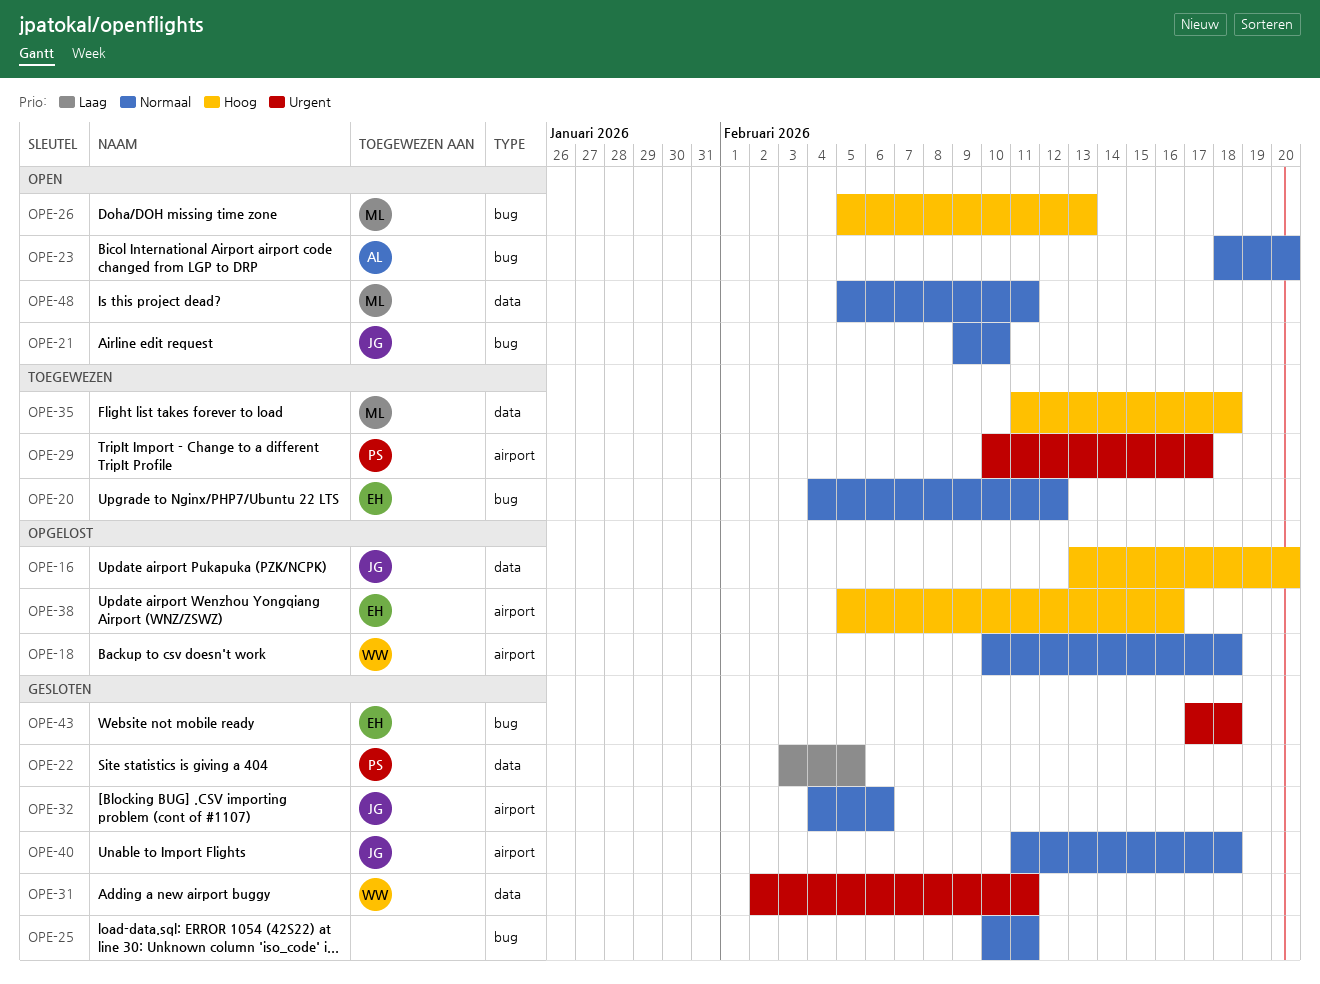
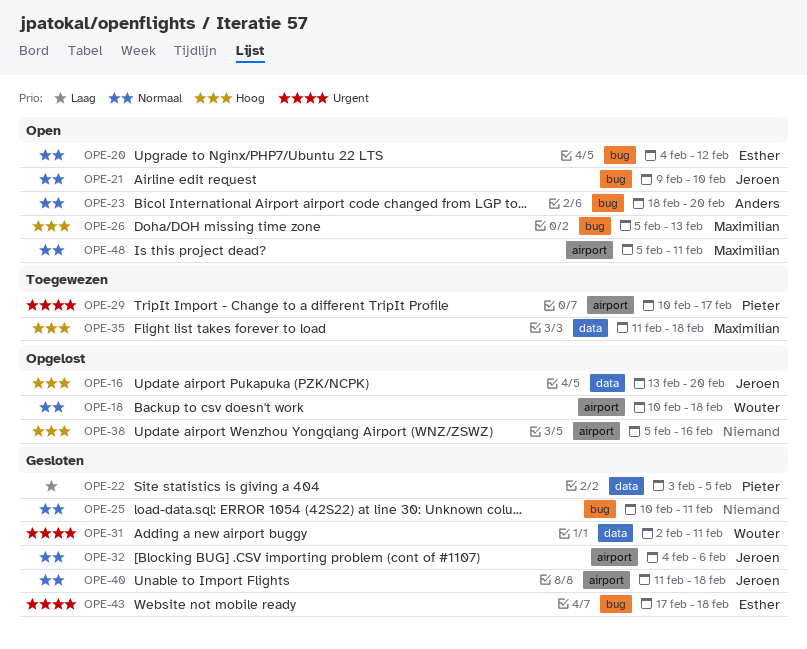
OPE-20, status: Toegewezen -> Open
OPE-38, owner: Esther -> none
OPE-48, label: data -> airport

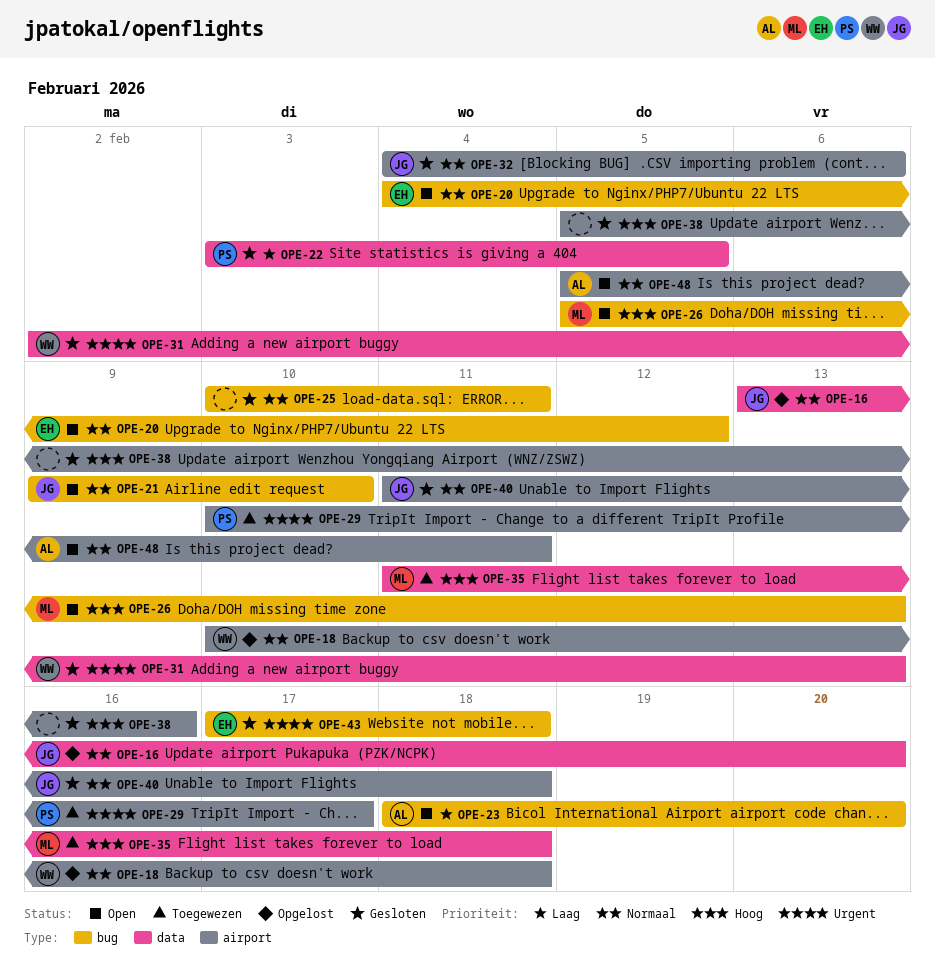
OPE-16, priority: Hoog -> Normaal
OPE-23, priority: Normaal -> Laag
OPE-31, due: Feb 11 -> Feb 13
OPE-38, status: Opgelost -> Gesloten
OPE-48, owner: Maximilian -> Anders

